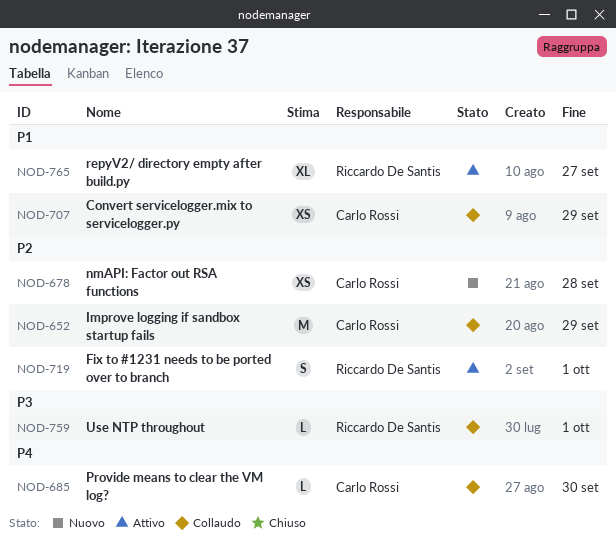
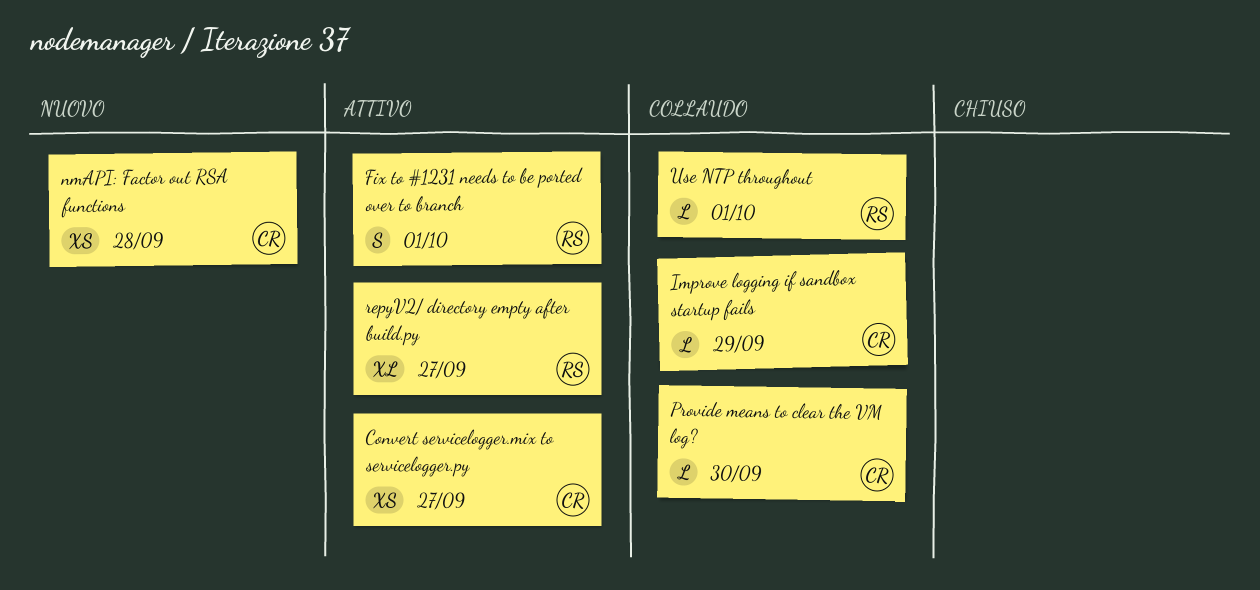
Convert servicelogger.mix to servicelogger.py, status: Collaudo -> Attivo
Convert servicelogger.mix to servicelogger.py, due: Sep 29 -> Sep 27
Improve logging if sandbox startup fails, estimate: M -> L

